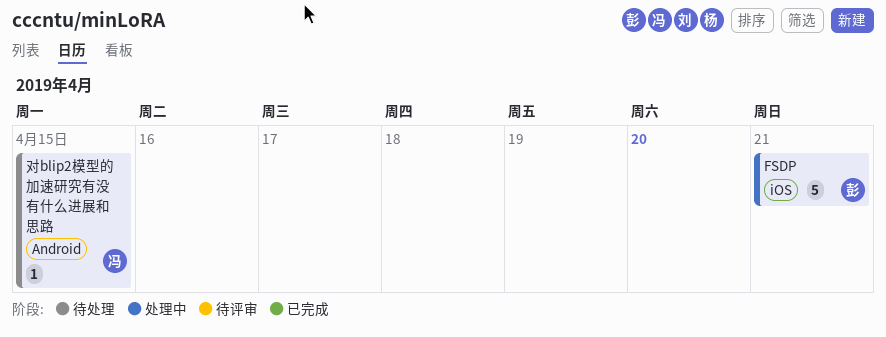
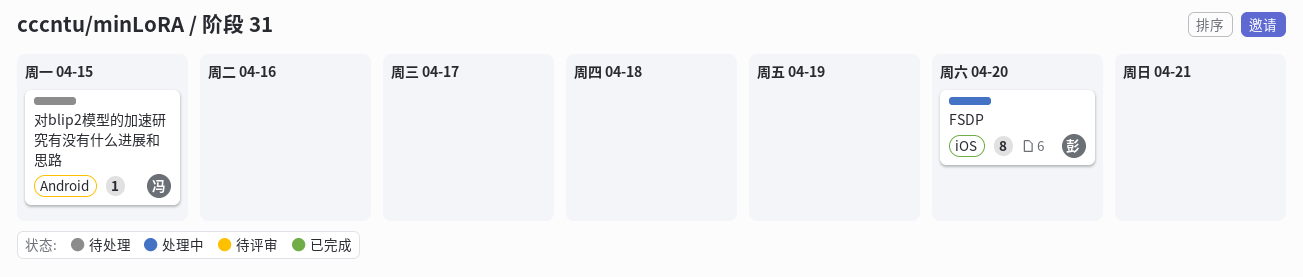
FSDP, estimate: 5 -> 8
FSDP, due: Apr 21 -> Apr 20

